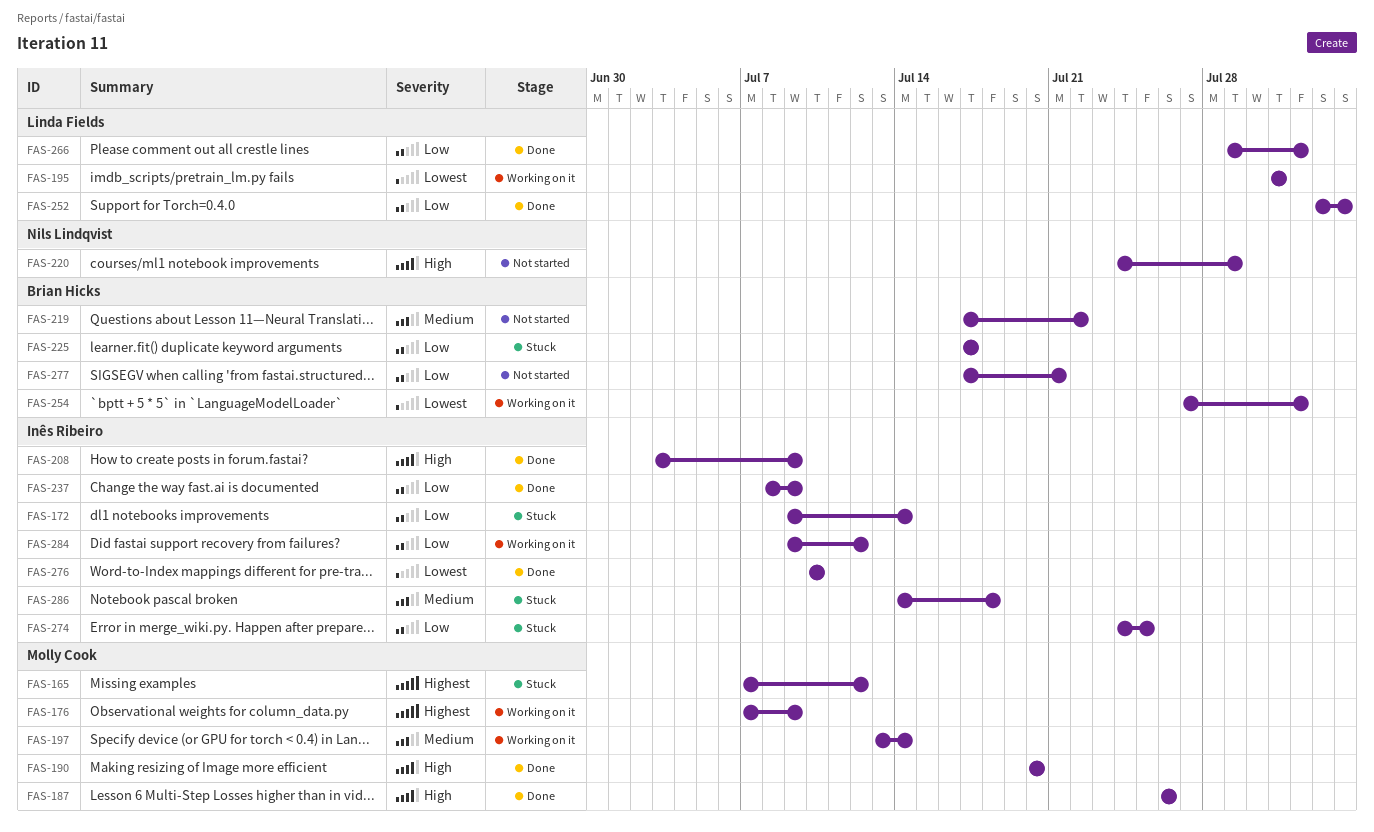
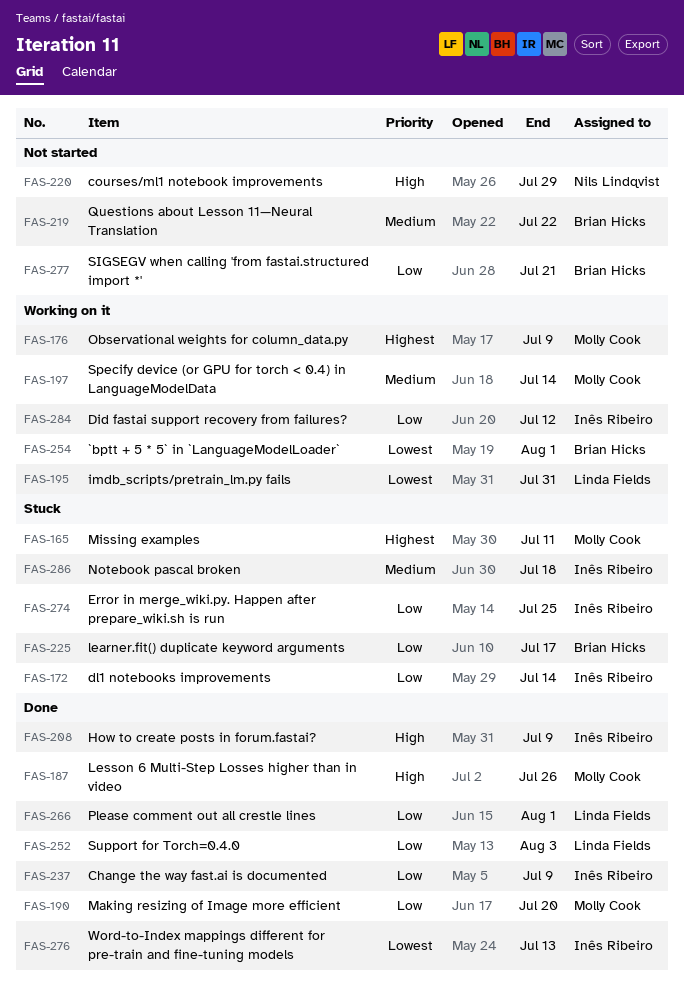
FAS-165, due: Jul 12 -> Jul 11
FAS-190, priority: High -> Low
FAS-276, due: Jul 10 -> Jul 13

